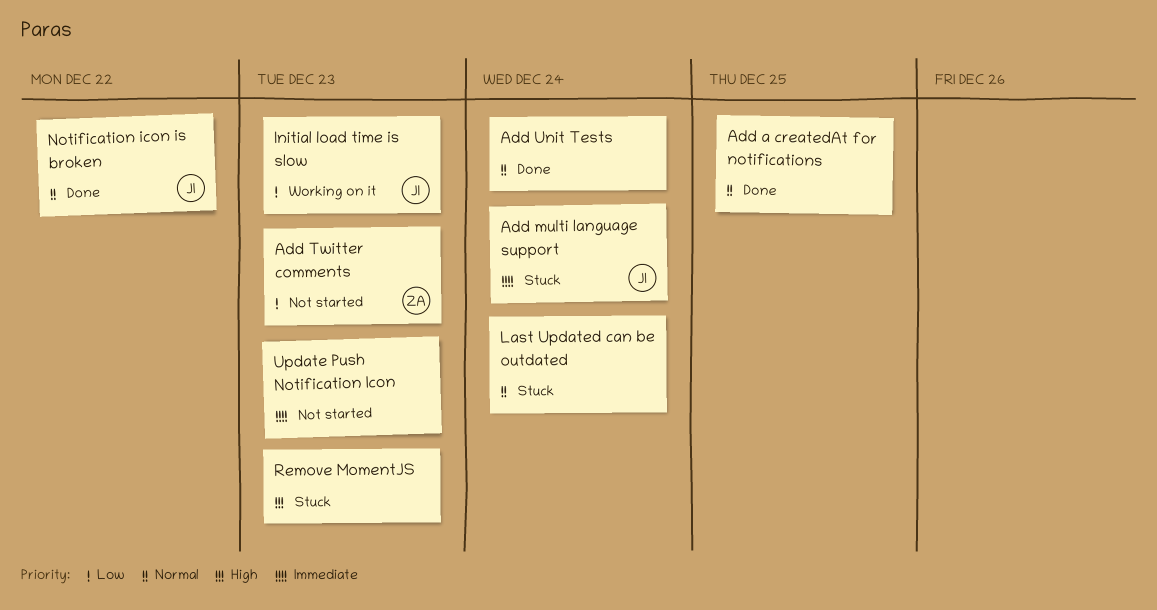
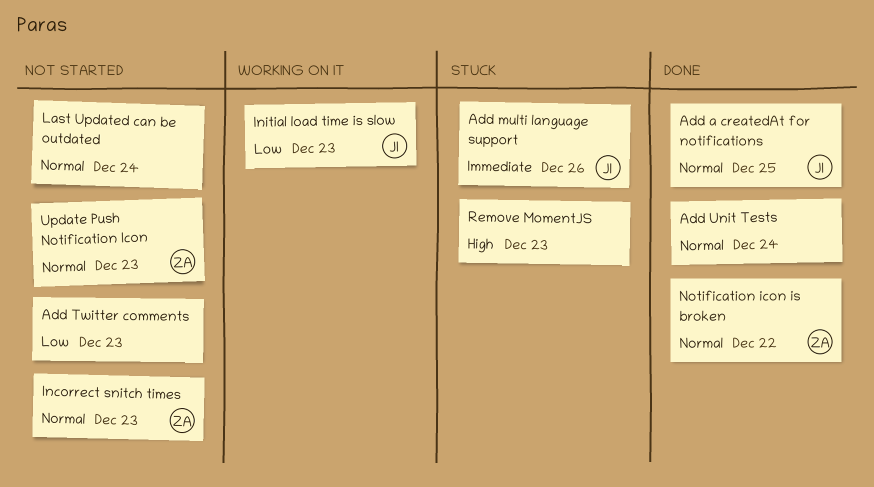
Add a createdAt for notifications, owner: none -> JI
Add multi language support, due: Dec 24 -> Dec 26
Add Twitter comments, owner: ZA -> none
Incorrect snitch times: none -> present
Last Updated can be outdated, status: Stuck -> Not started
Notification icon is broken, owner: JI -> ZA
Update Push Notification Icon, owner: none -> ZA
Update Push Notification Icon, priority: Immediate -> Normal

